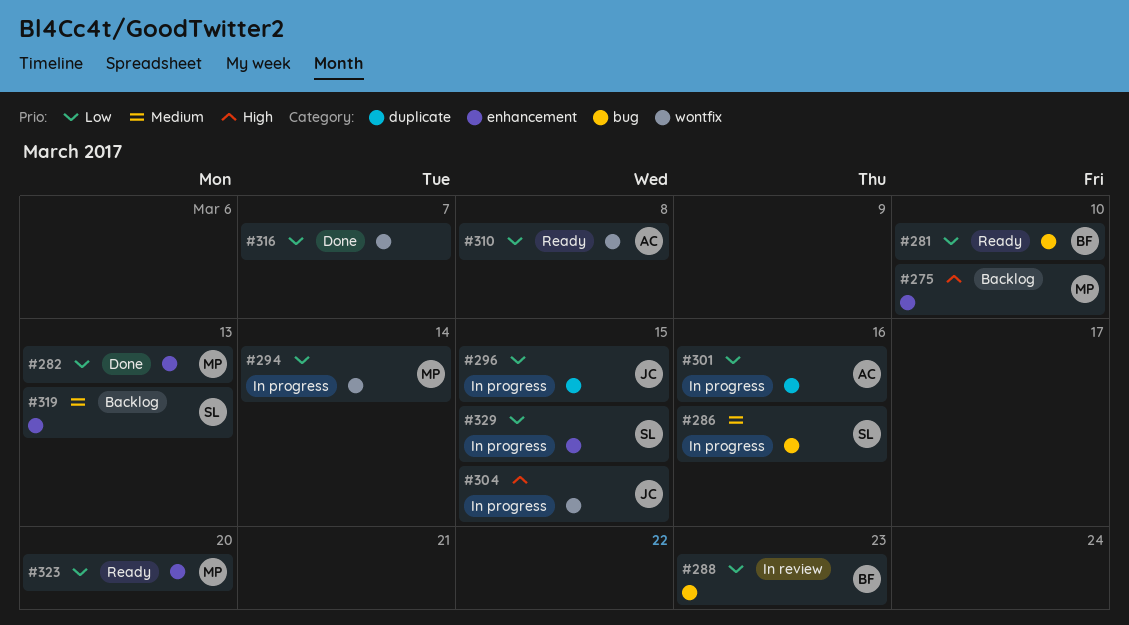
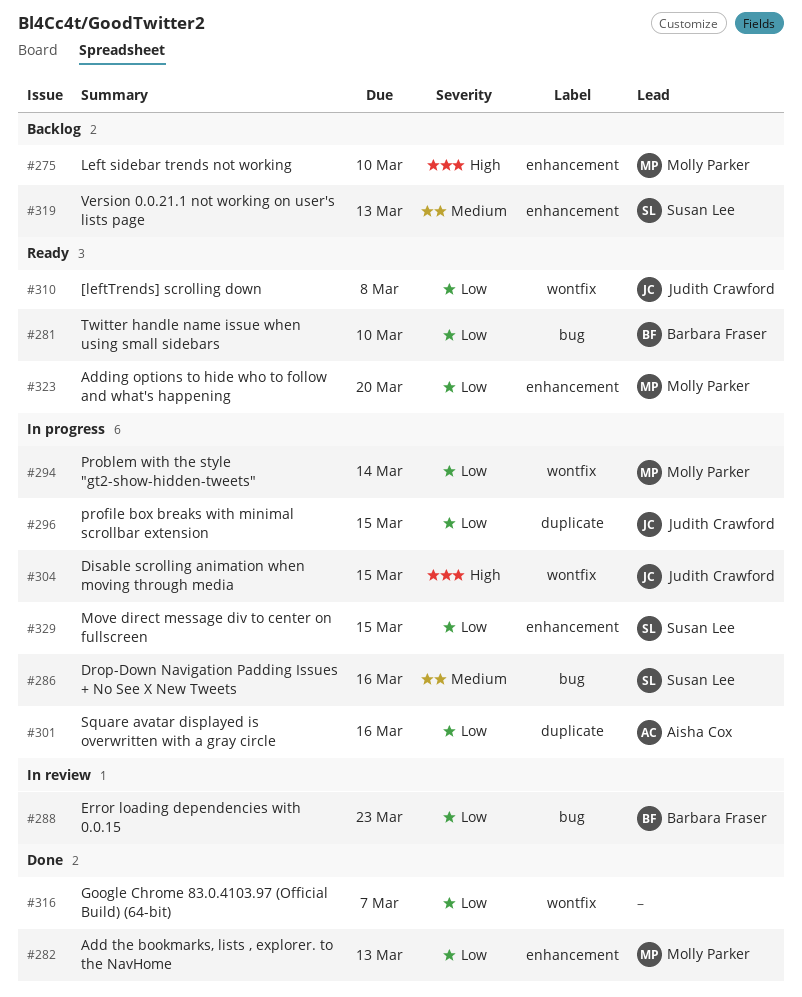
#310, owner: Aisha Cox -> Judith Crawford

